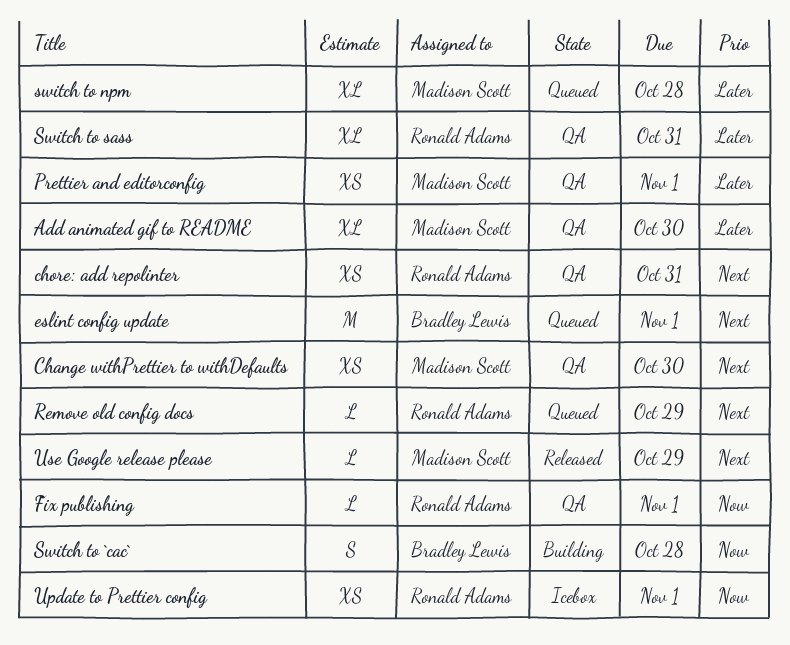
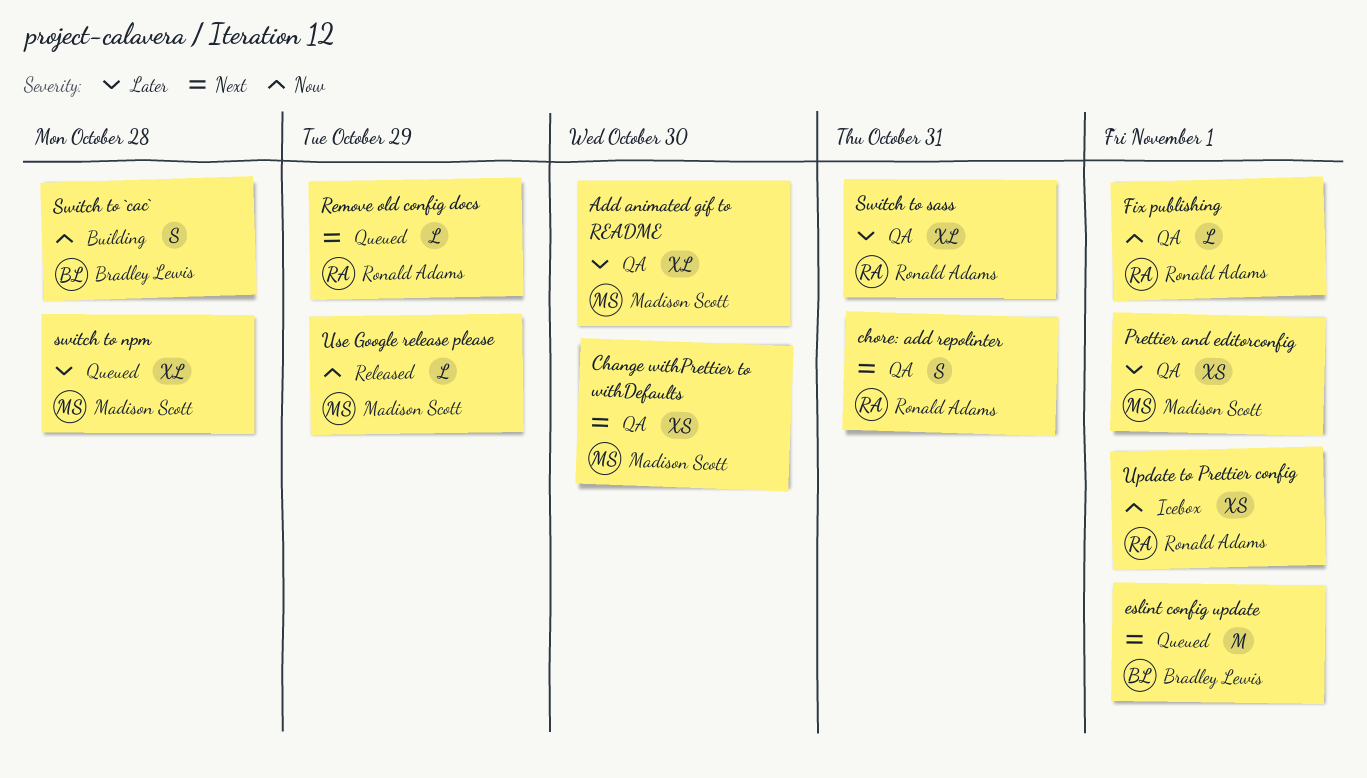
chore: add repolinter, estimate: XS -> S
Use Google release please, priority: Next -> Now

